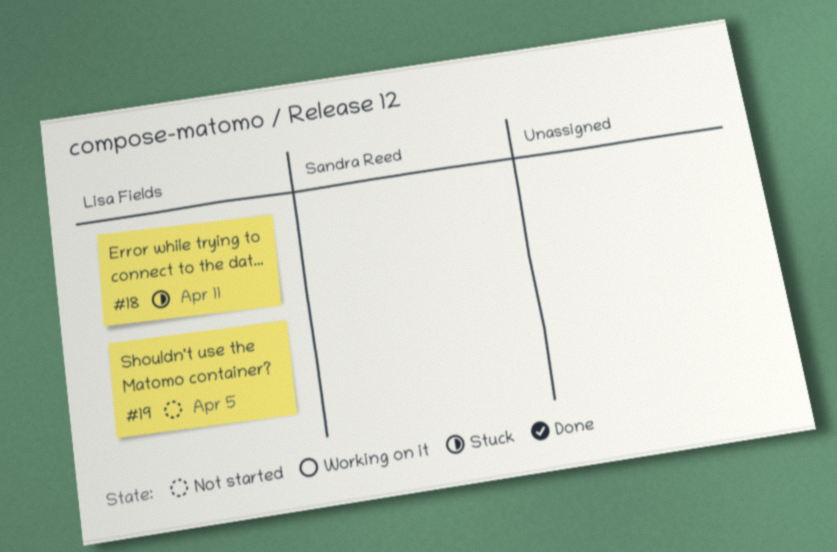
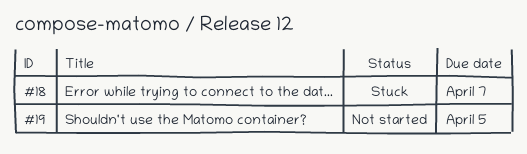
#18, due: Apr 11 -> Apr 7

